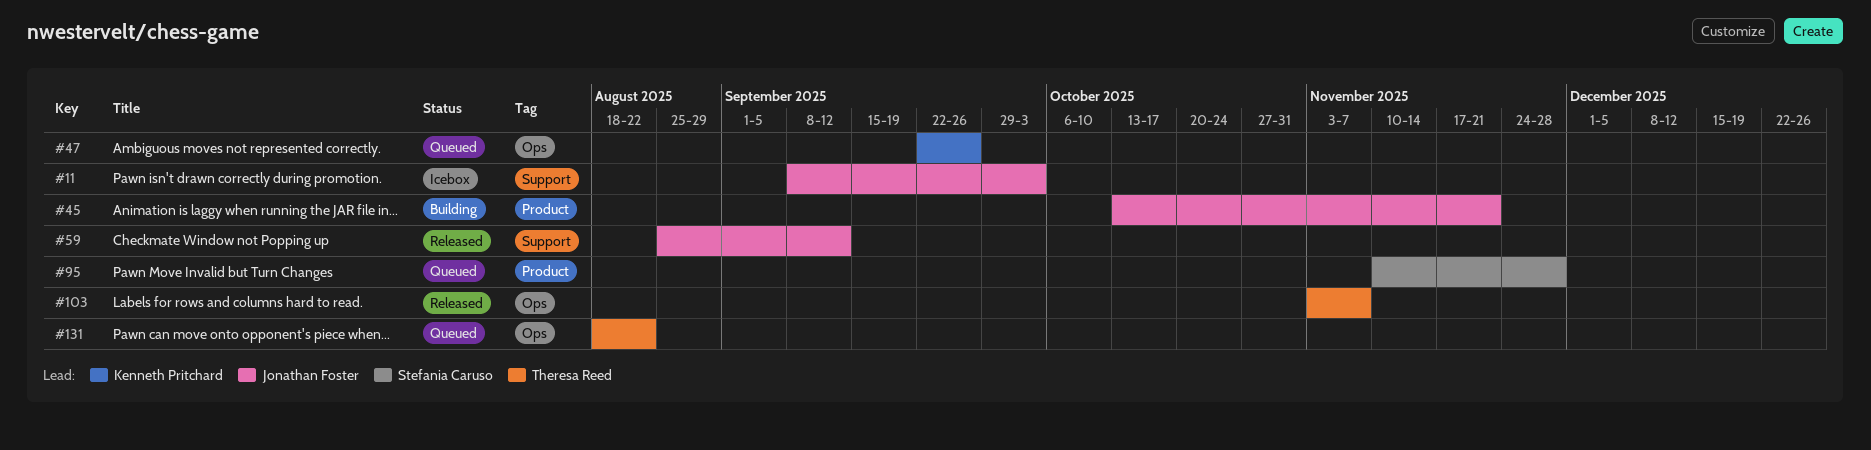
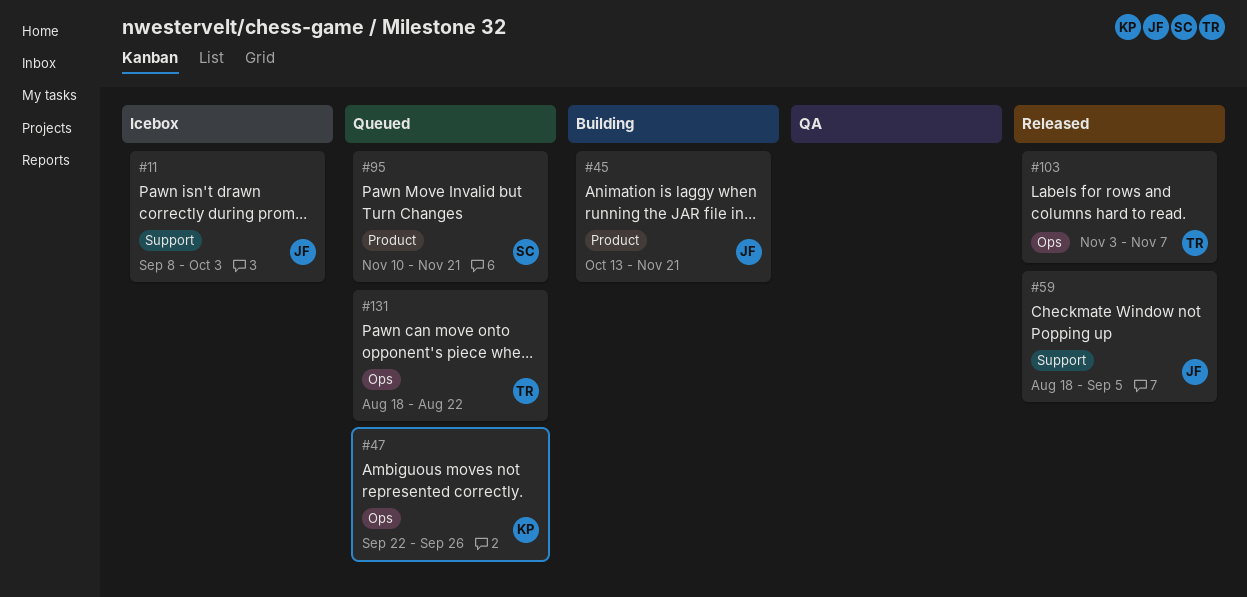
#59, start: Aug 25 -> Aug 18
#59, due: Sep 12 -> Sep 5
#95, due: Nov 28 -> Nov 21

